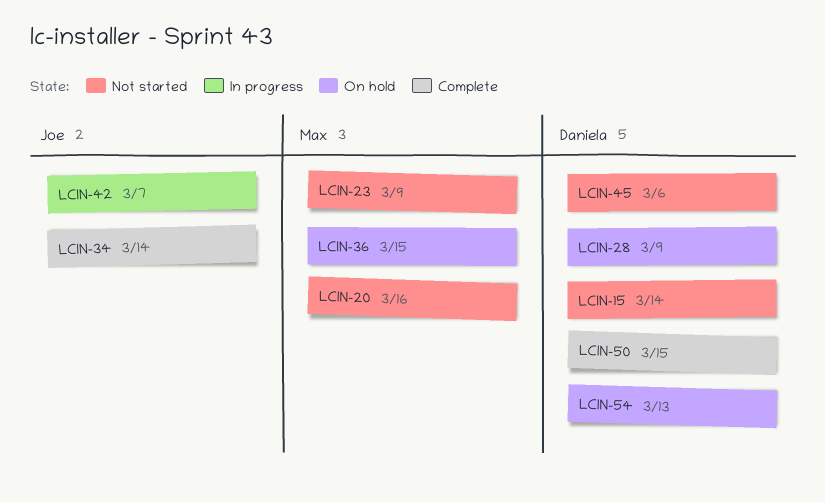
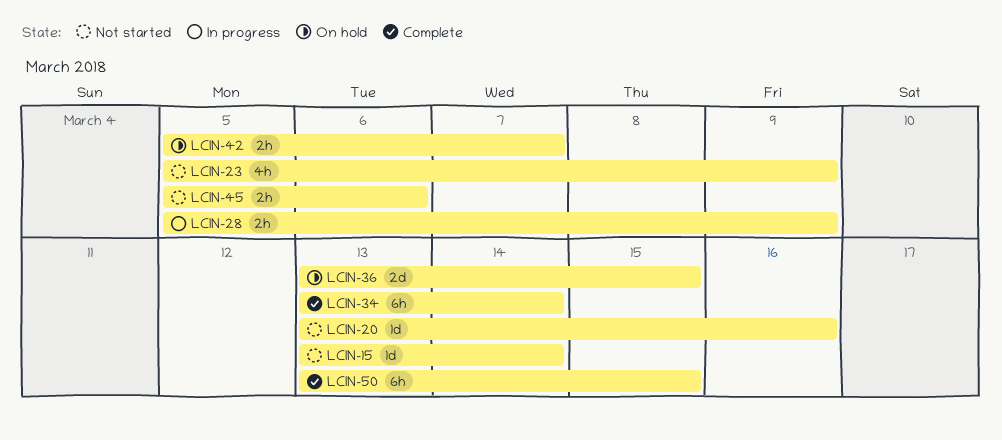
LCIN-28, status: On hold -> In progress
LCIN-42, status: In progress -> On hold
LCIN-54: present -> none

